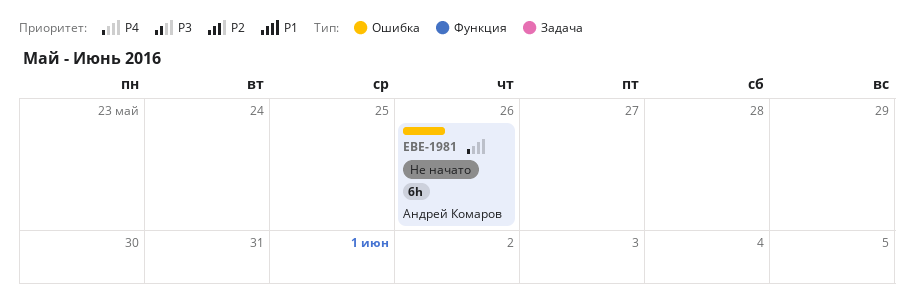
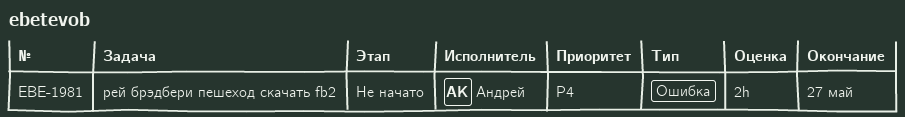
EBE-1981, estimate: 6h -> 2h
EBE-1981, due: May 26 -> May 27

